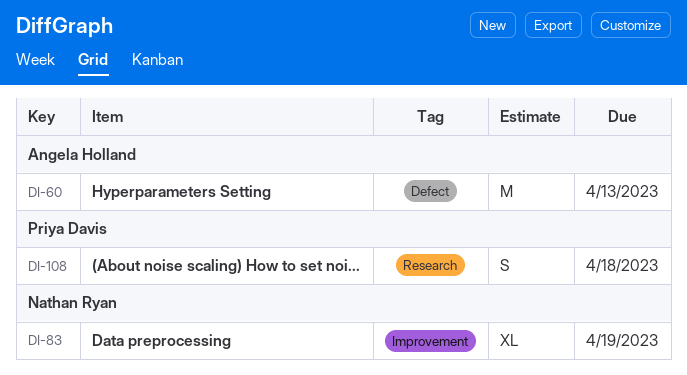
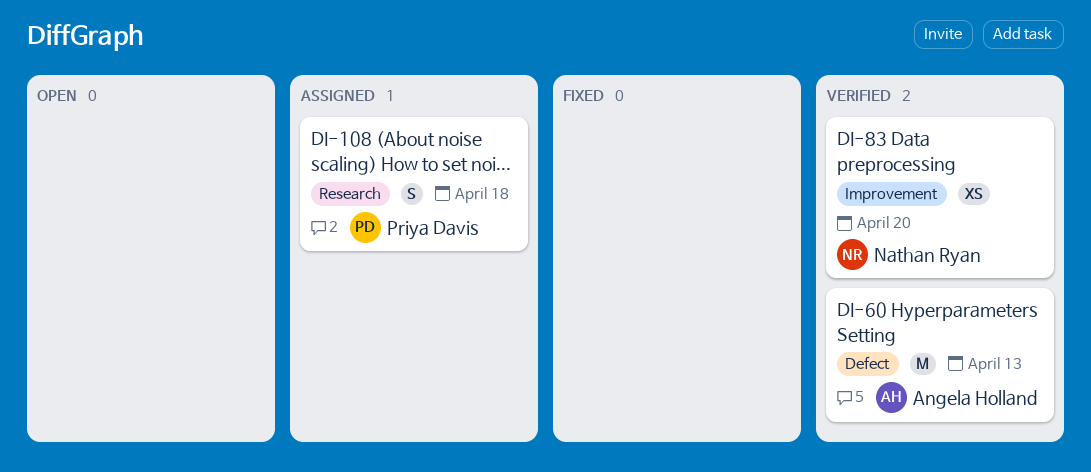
DI-83, estimate: XL -> XS
DI-83, due: Apr 19 -> Apr 20

